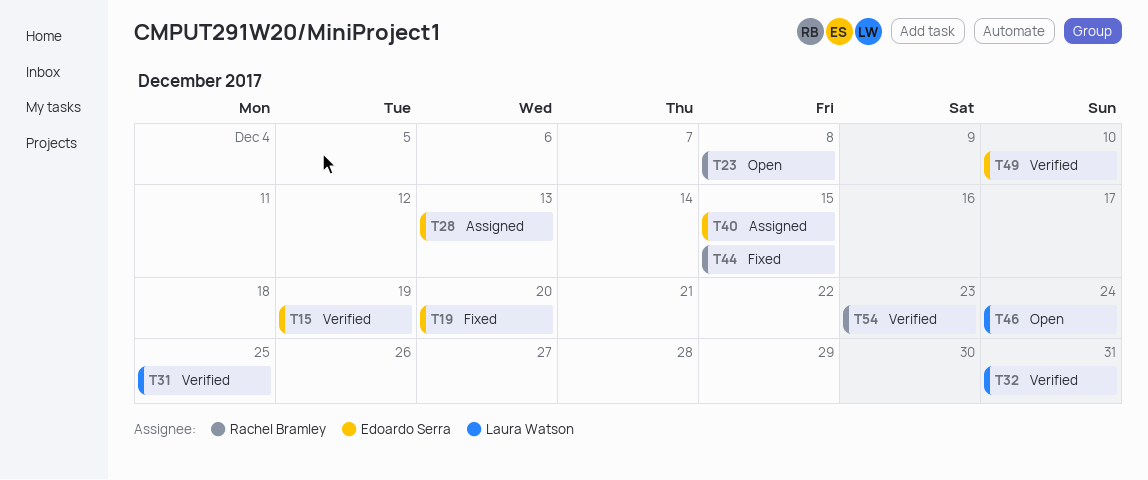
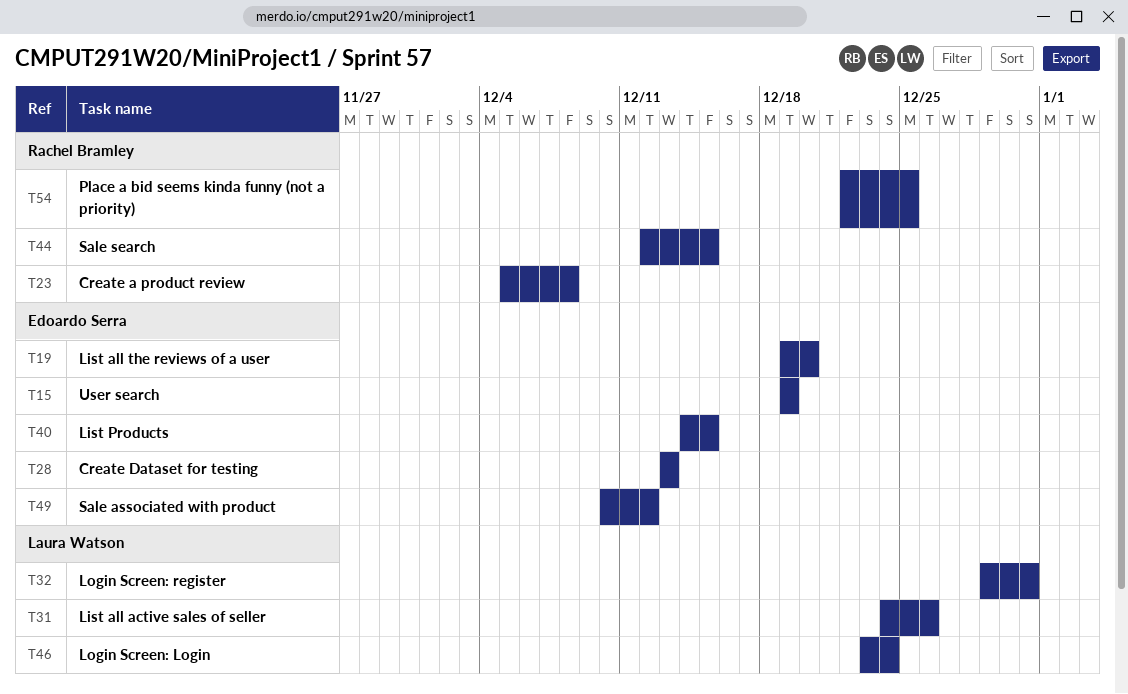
T31, due: Dec 25 -> Dec 26
T49, due: Dec 10 -> Dec 12
T54, due: Dec 23 -> Dec 25

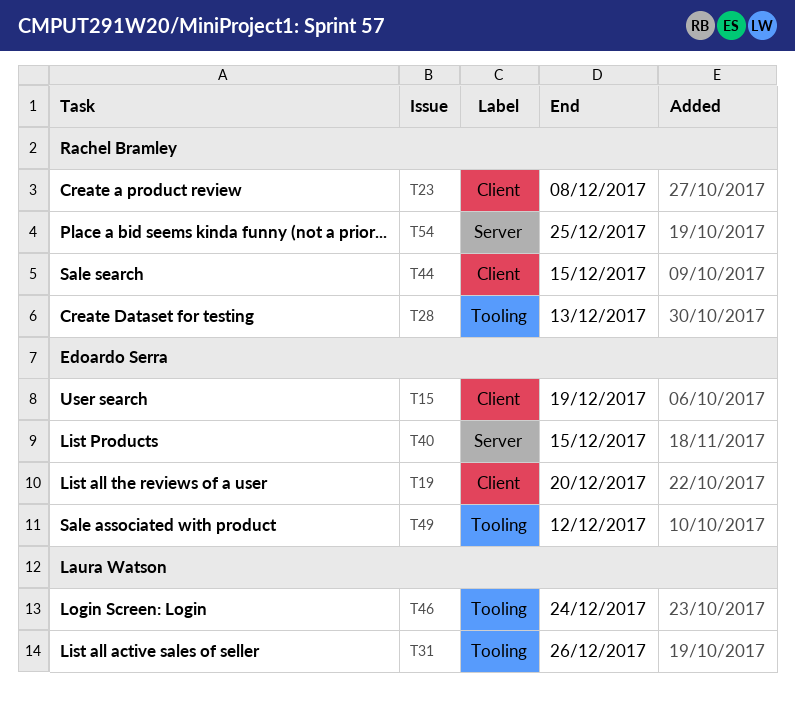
T28, owner: Edoardo Serra -> Rachel Bramley
T32: present -> none

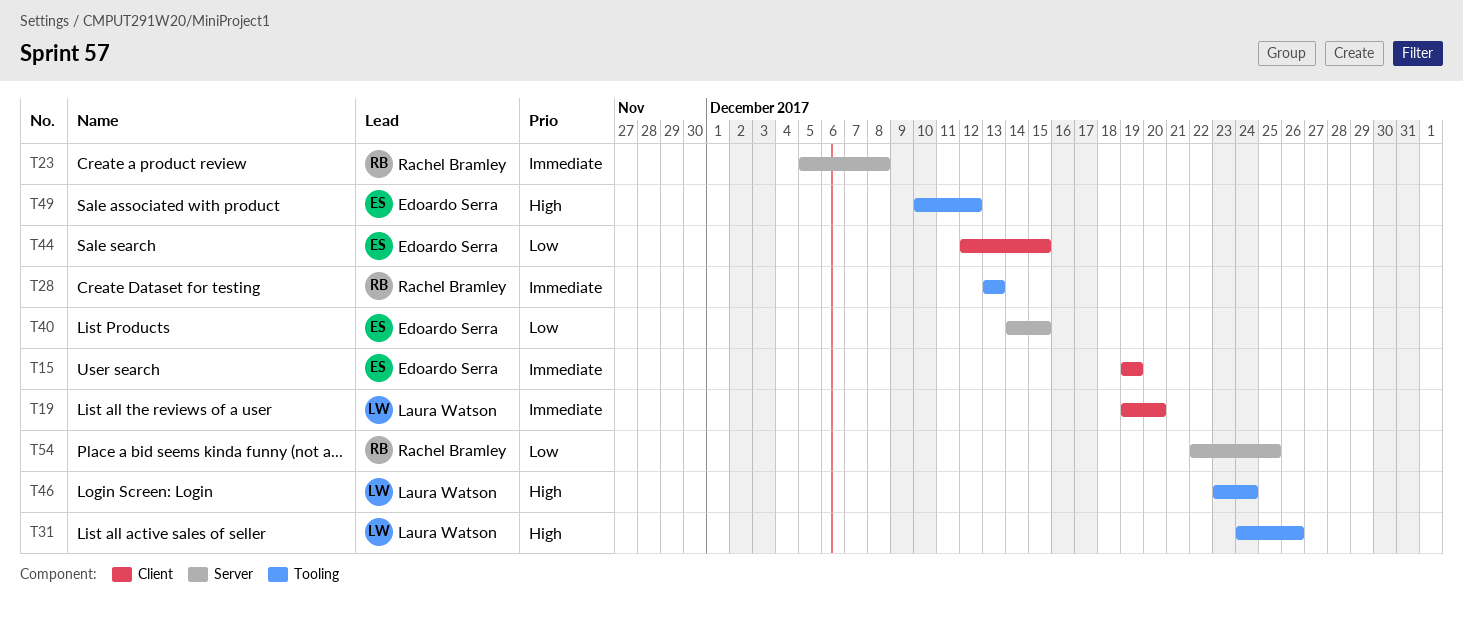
T19, owner: Edoardo Serra -> Laura Watson
T23, label: Client -> Server
T44, owner: Rachel Bramley -> Edoardo Serra

